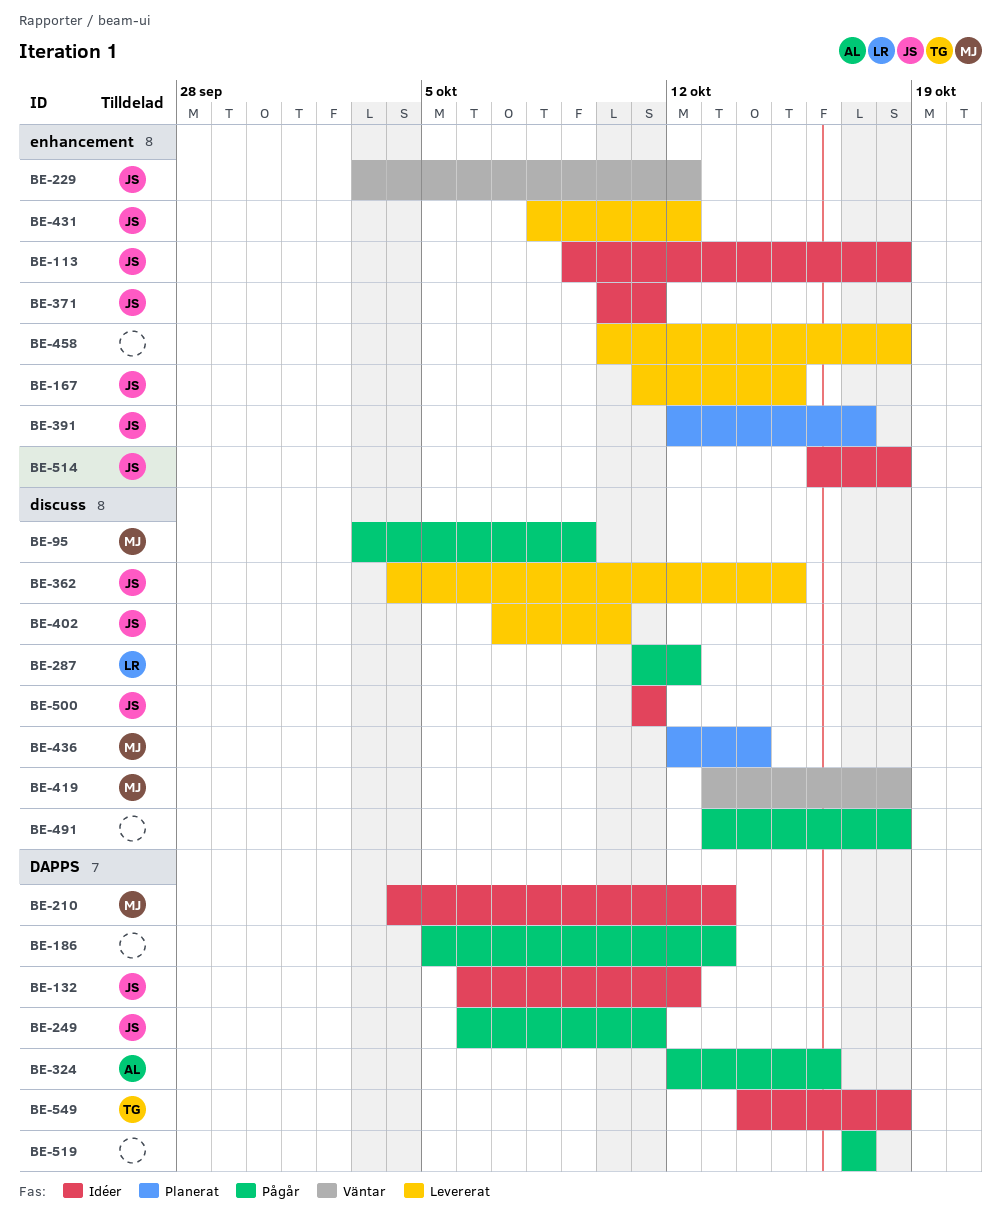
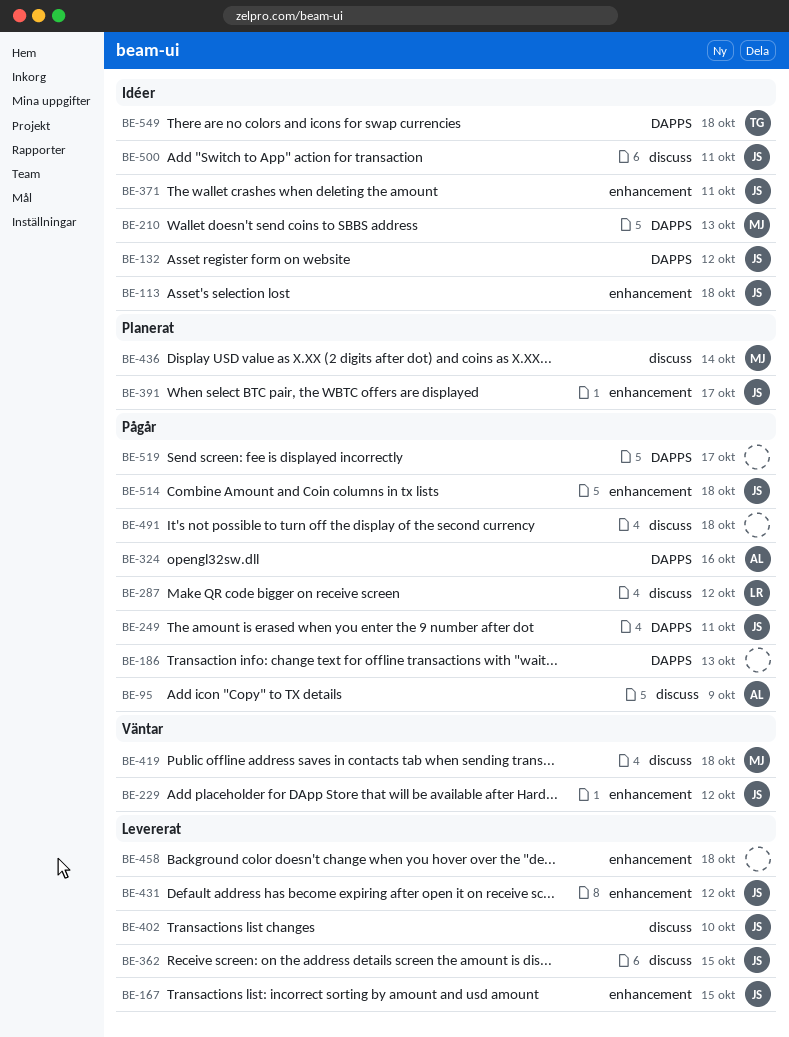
BE-95, owner: MJ -> AL
BE-514, status: Idéer -> Pågår

